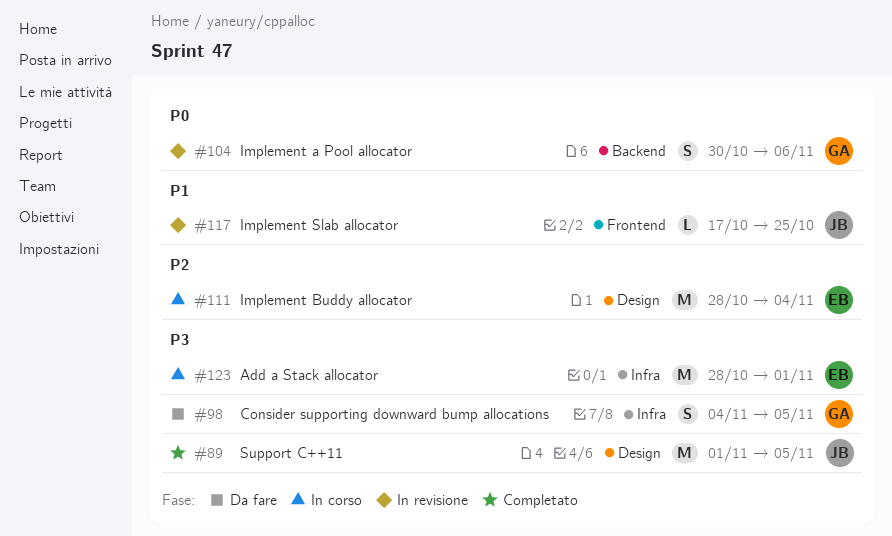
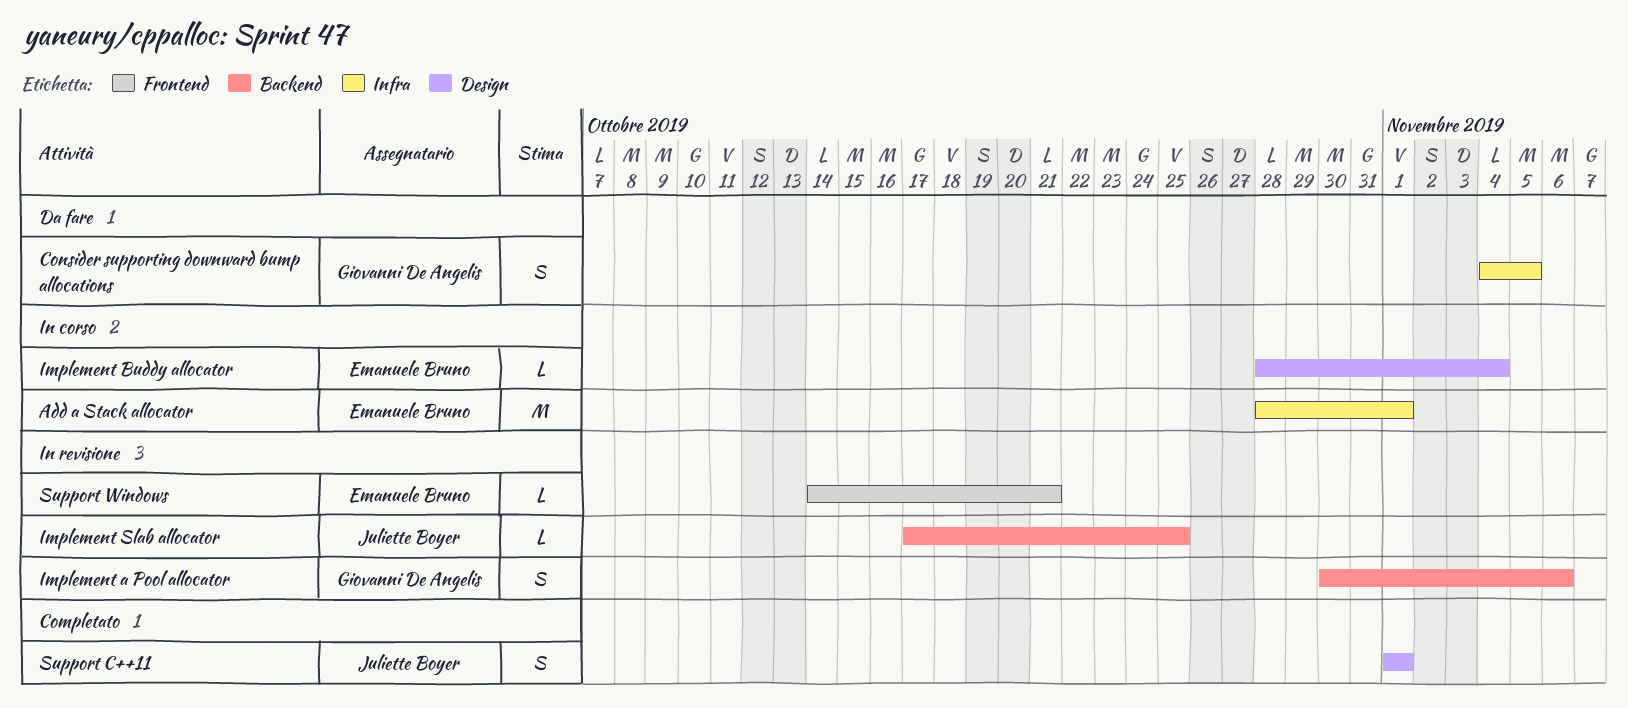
Implement Buddy allocator, estimate: M -> L
Implement Slab allocator, label: Frontend -> Backend
Support C++11, estimate: M -> S
Support C++11, due: Nov 5 -> Nov 1
Support Windows: none -> present

